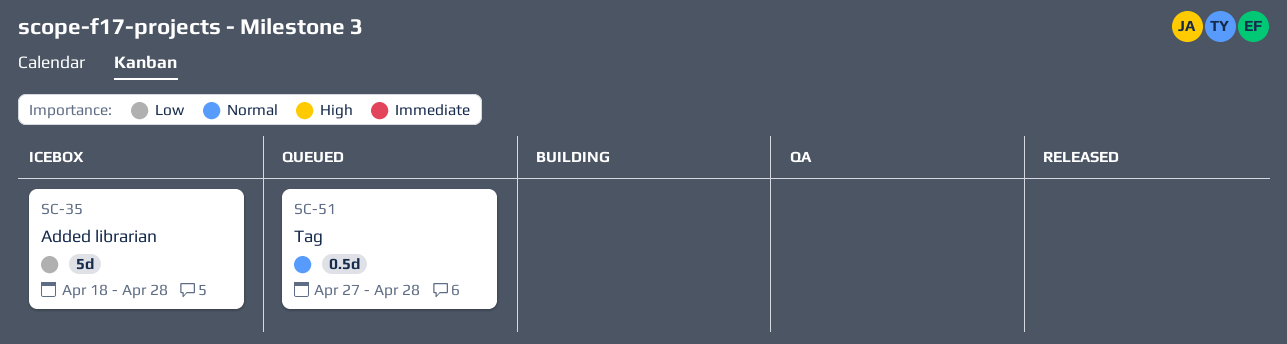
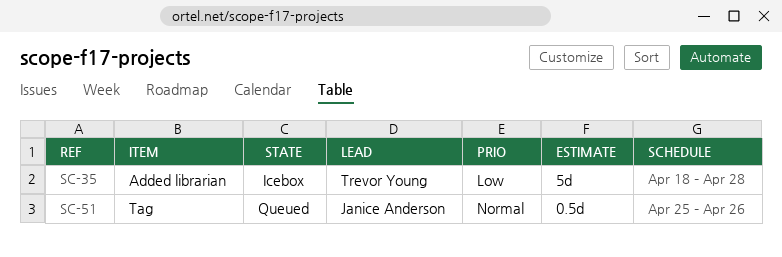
SC-51, start: Apr 27 -> Apr 25
SC-51, due: Apr 28 -> Apr 26

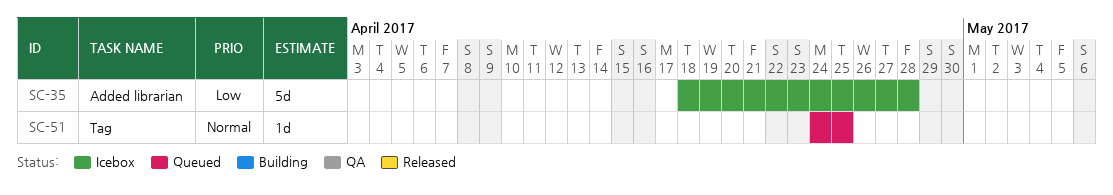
SC-51, estimate: 0.5d -> 1d
SC-51, start: Apr 25 -> Apr 24
SC-51, due: Apr 26 -> Apr 25

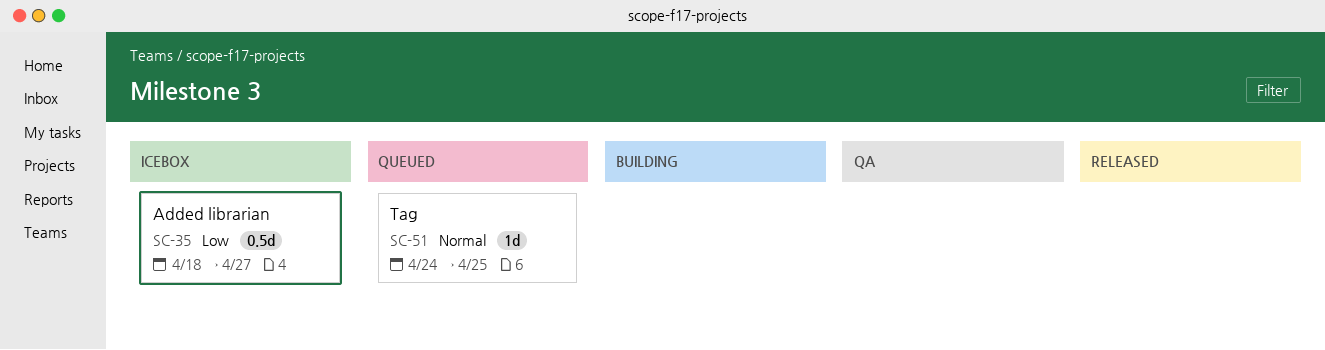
SC-35, estimate: 5d -> 0.5d
SC-35, due: Apr 28 -> Apr 27

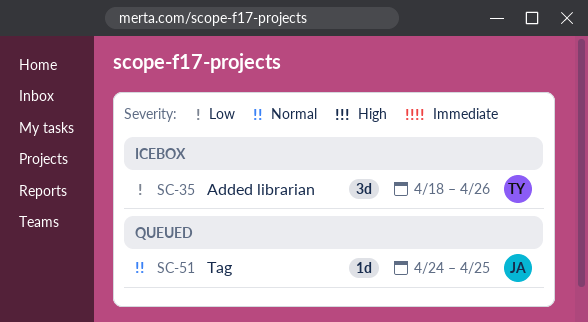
SC-35, estimate: 0.5d -> 3d
SC-35, due: Apr 27 -> Apr 26

